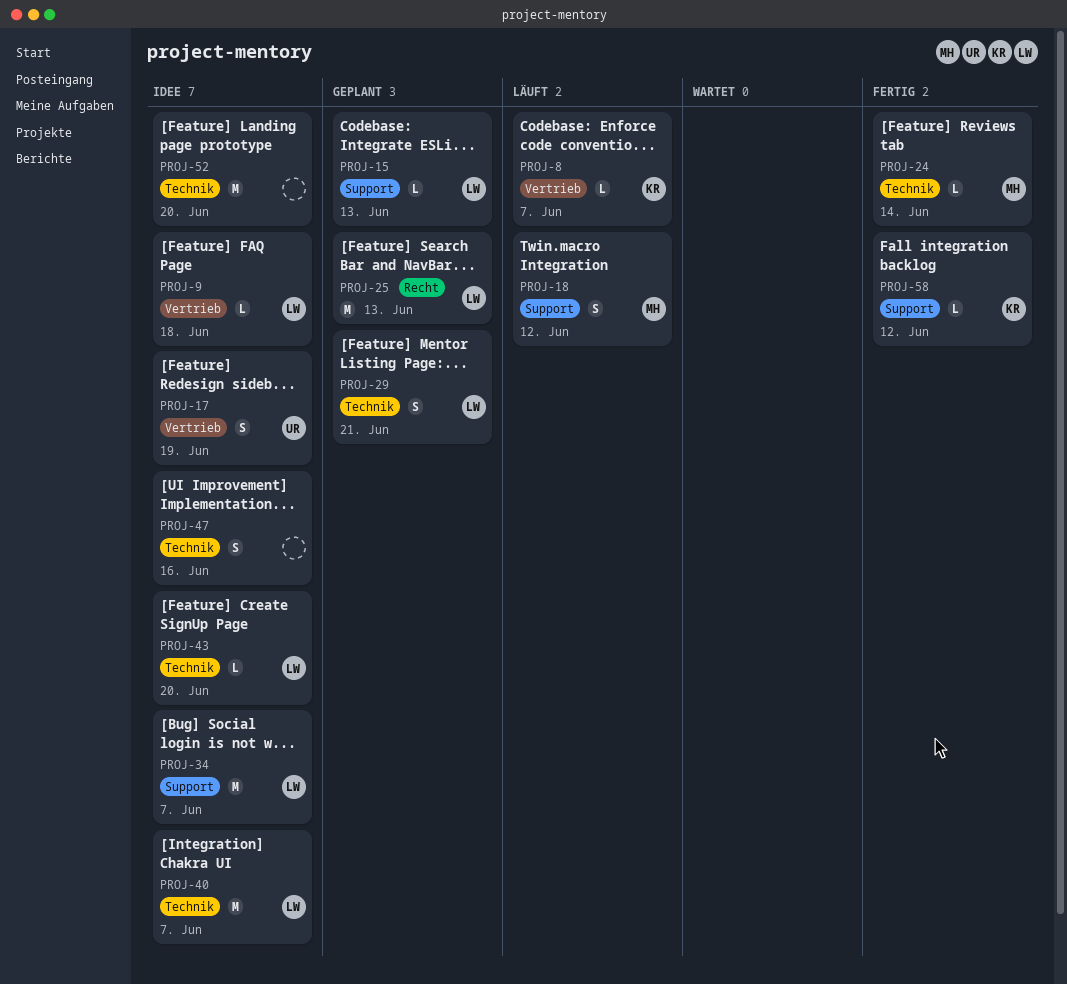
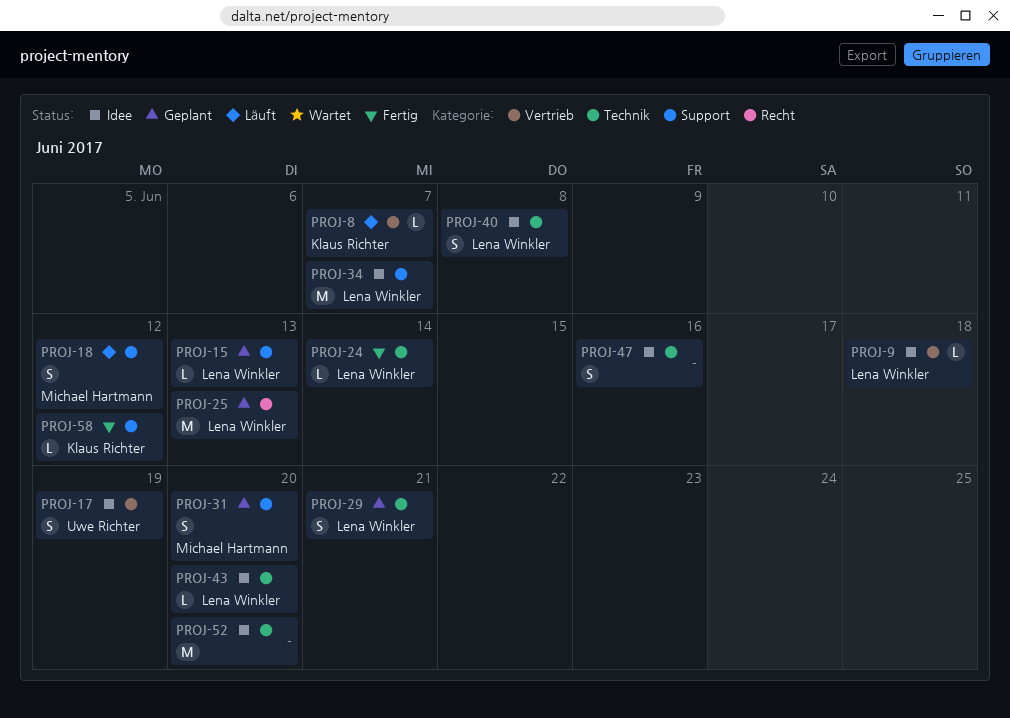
PROJ-24, owner: Michael Hartmann -> Lena Winkler
PROJ-31: none -> present
PROJ-40, estimate: M -> S
PROJ-40, due: Jun 7 -> Jun 8

